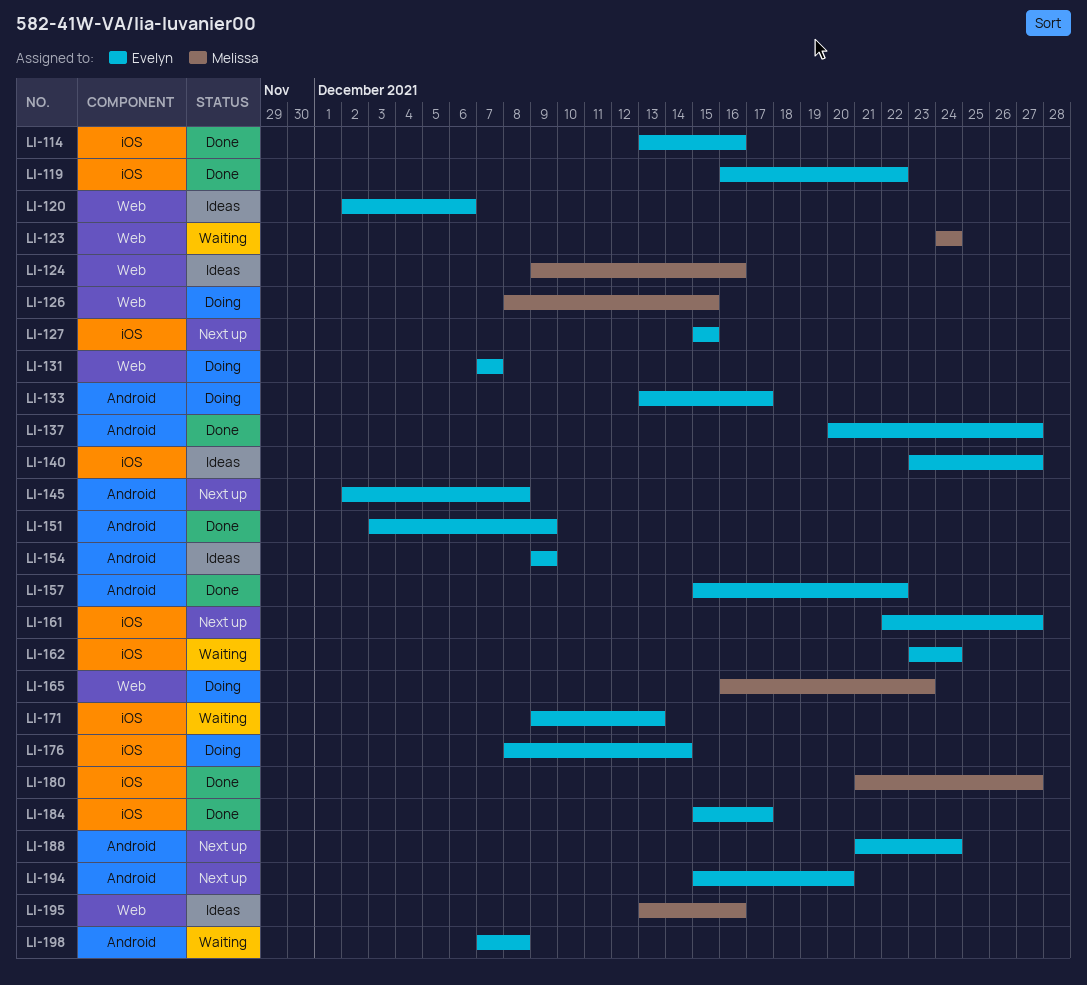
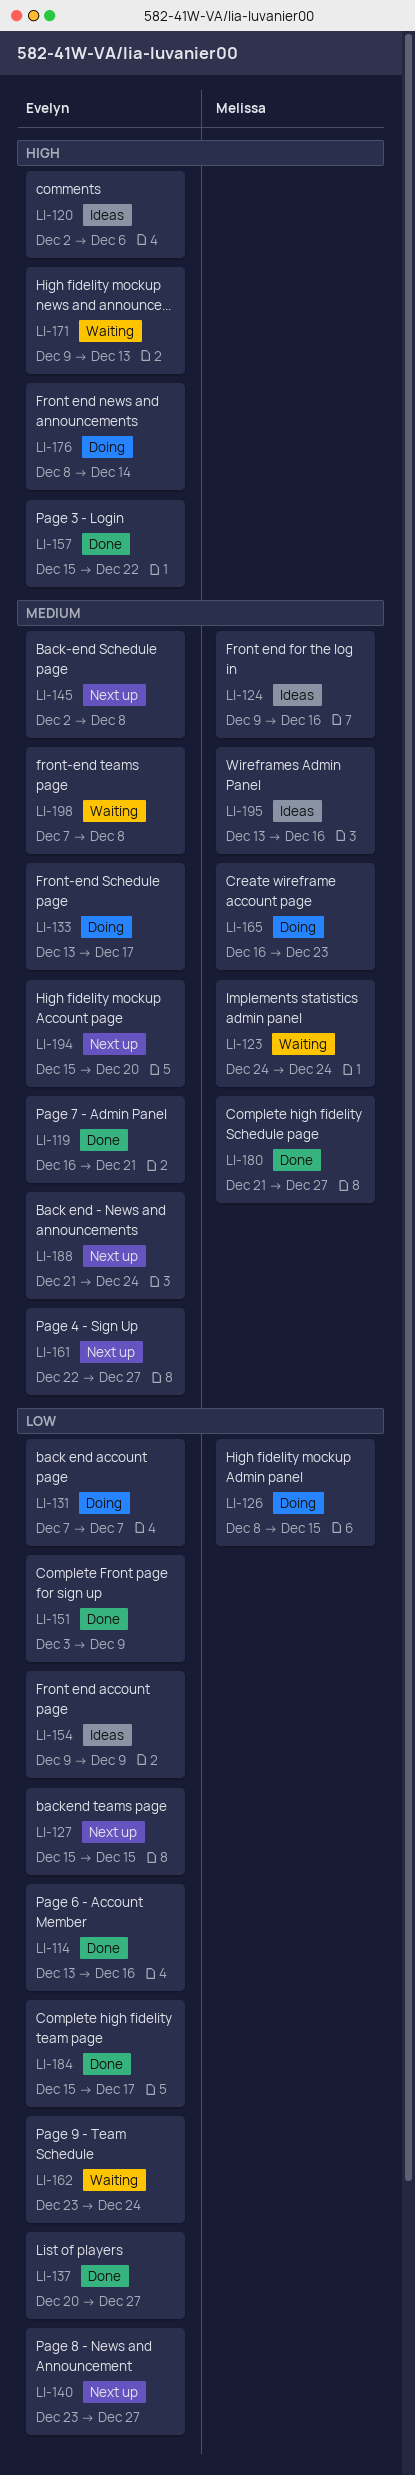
LI-119, due: Dec 22 -> Dec 21
LI-140, status: Ideas -> Next up

